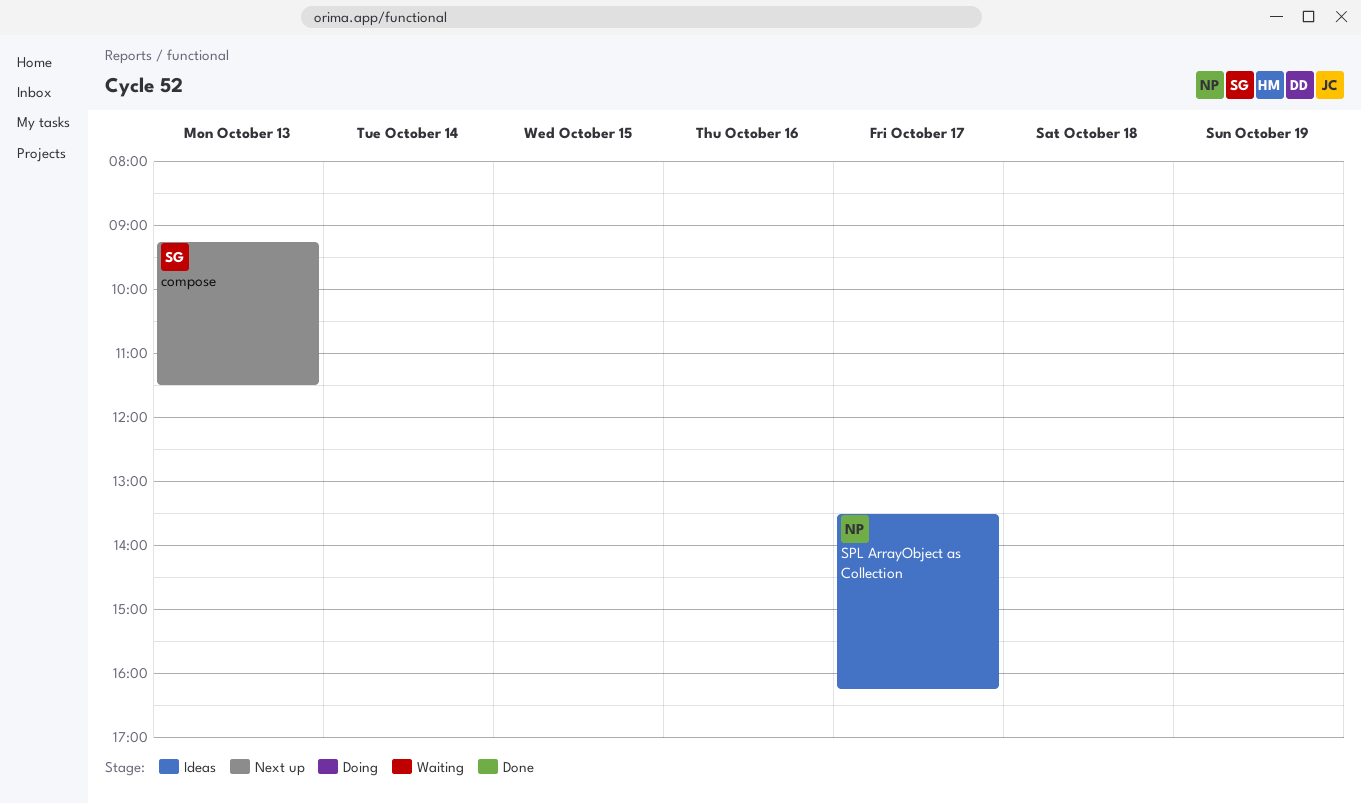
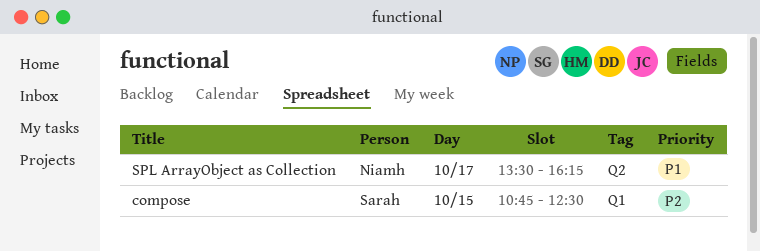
compose, day: Oct 13 -> Oct 15
compose, begins: 09:15 -> 10:45
compose, ends: 11:30 -> 12:30

